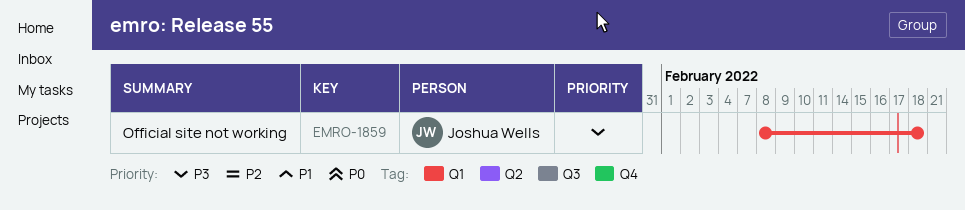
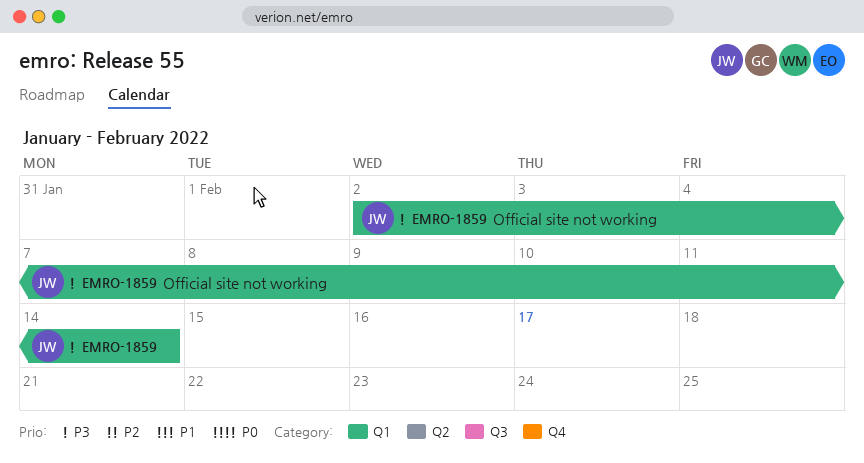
EMRO-1859, start: Feb 8 -> Feb 2
EMRO-1859, due: Feb 18 -> Feb 14

